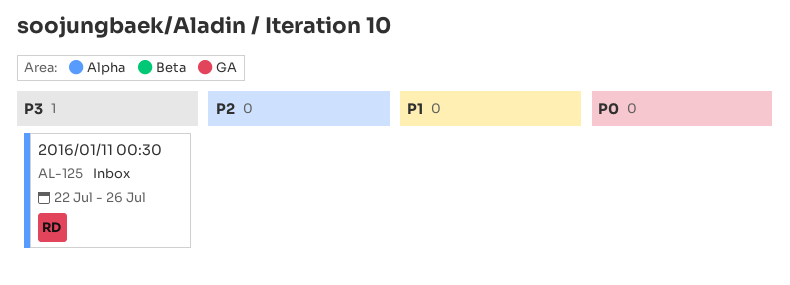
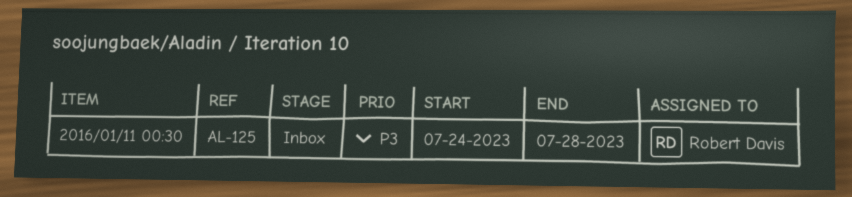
AL-125, start: Jul 22 -> Jul 24
AL-125, due: Jul 26 -> Jul 28

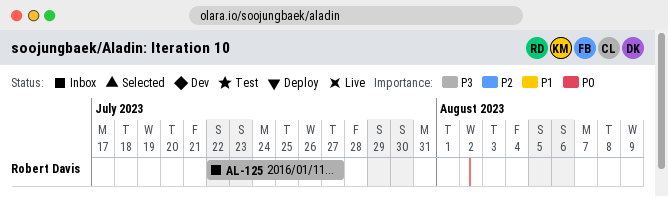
AL-125, start: Jul 24 -> Jul 22
AL-125, due: Jul 28 -> Jul 27

